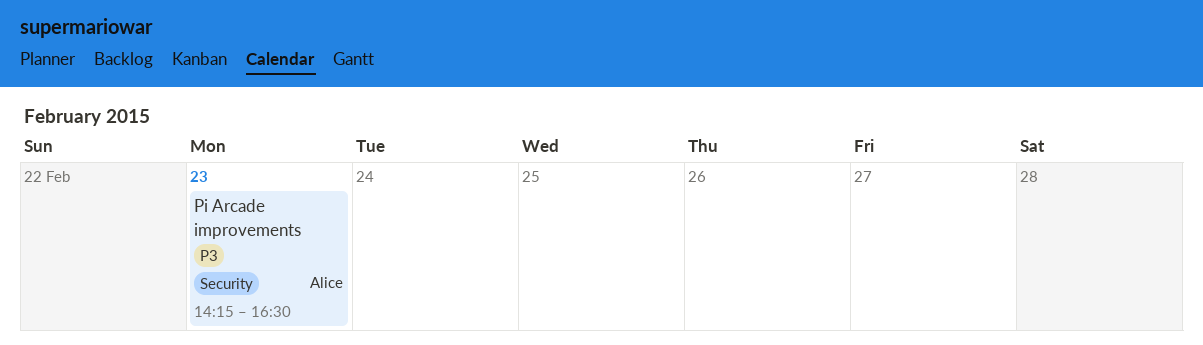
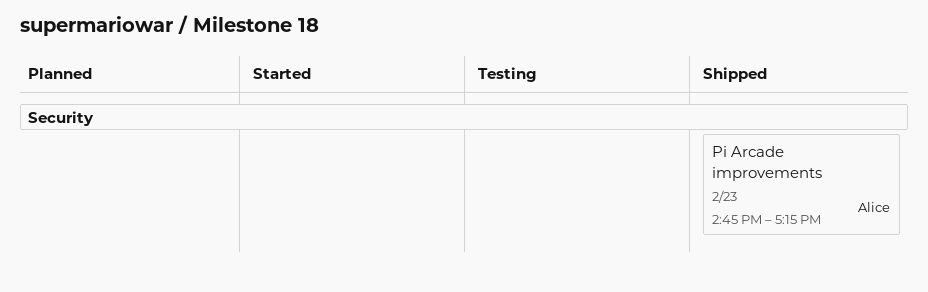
Pi Arcade improvements, begins: 14:15 -> 14:45
Pi Arcade improvements, ends: 16:30 -> 17:15

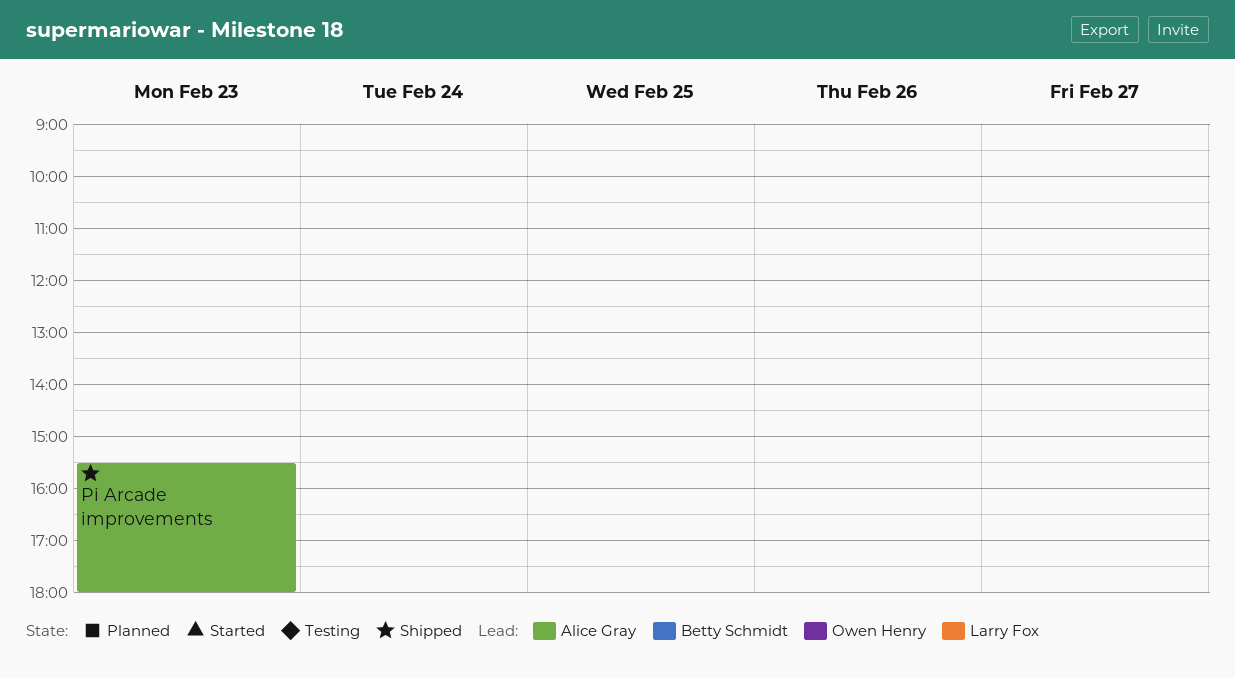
Pi Arcade improvements, begins: 14:45 -> 15:30
Pi Arcade improvements, ends: 17:15 -> 18:00

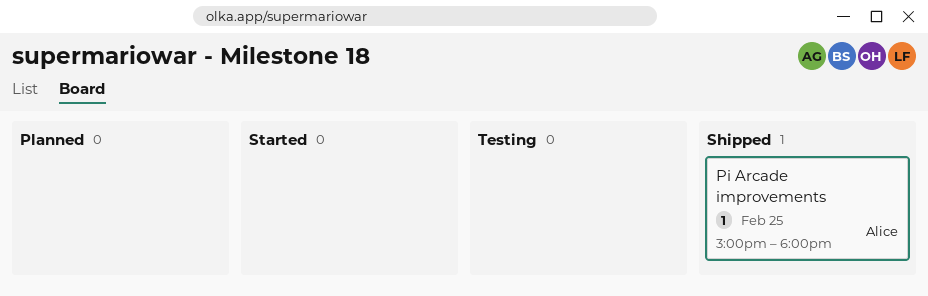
Pi Arcade improvements, day: Feb 23 -> Feb 25
Pi Arcade improvements, begins: 15:30 -> 15:00

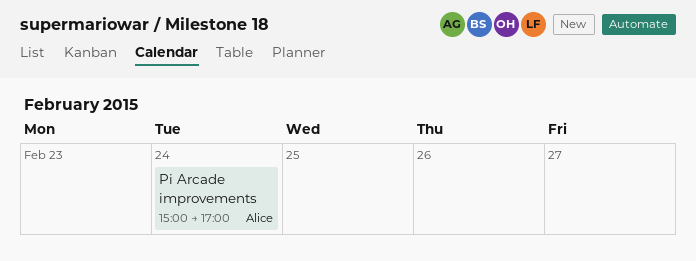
Pi Arcade improvements, day: Feb 25 -> Feb 24
Pi Arcade improvements, ends: 18:00 -> 17:00

